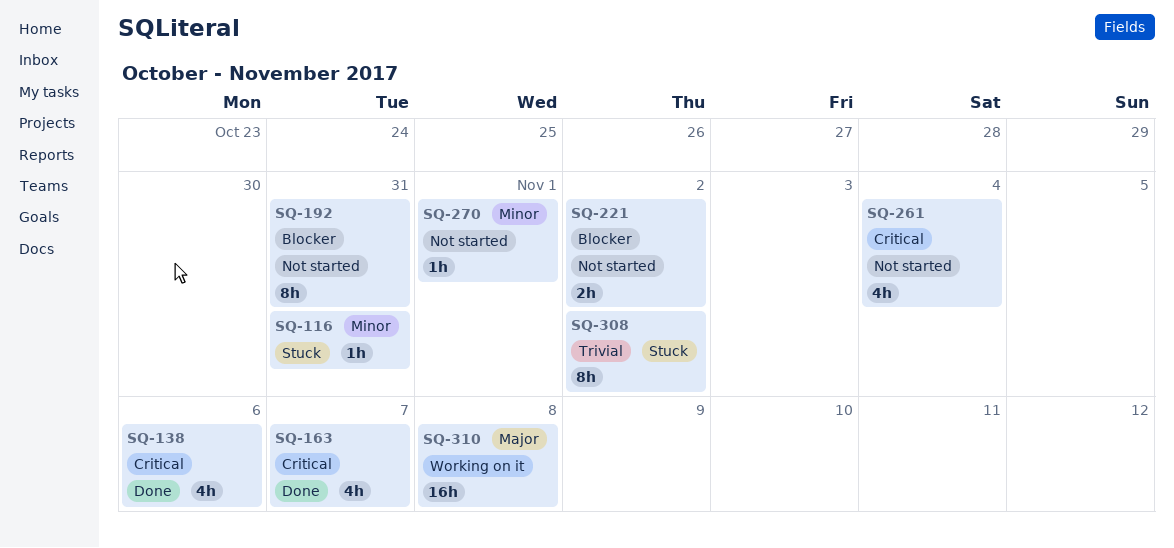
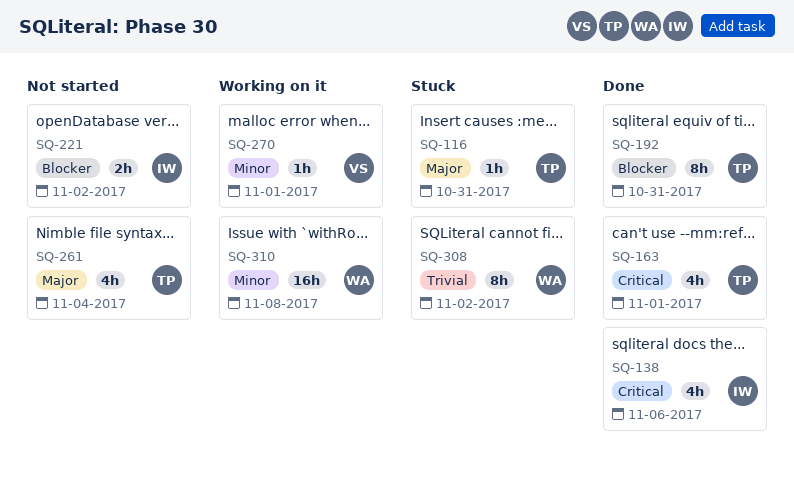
SQ-116, priority: Minor -> Major
SQ-163, due: Nov 7 -> Nov 1
SQ-192, status: Not started -> Done
SQ-261, priority: Critical -> Major
SQ-270, status: Not started -> Working on it
SQ-310, priority: Major -> Minor

